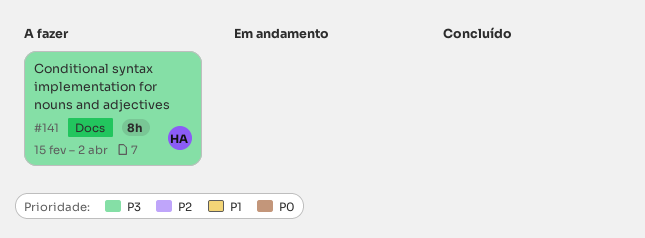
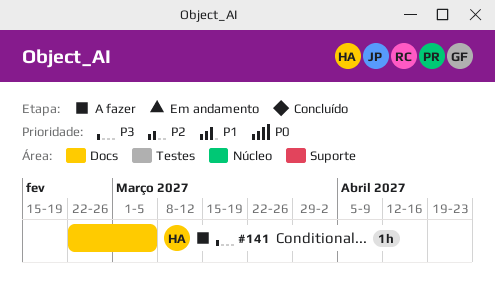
#141, estimate: 8h -> 1h
#141, start: Feb 15 -> Feb 22
#141, due: Apr 2 -> Mar 5

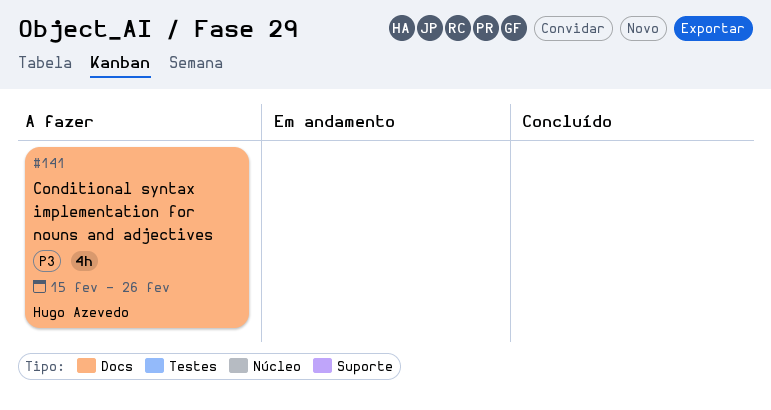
#141, estimate: 1h -> 4h
#141, start: Feb 22 -> Feb 15
#141, due: Mar 5 -> Feb 26

